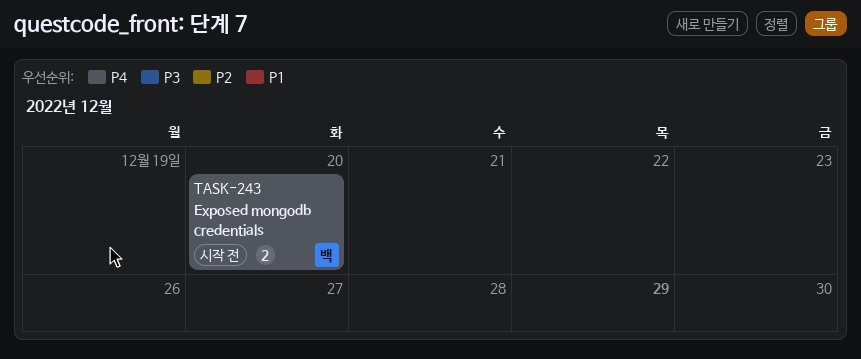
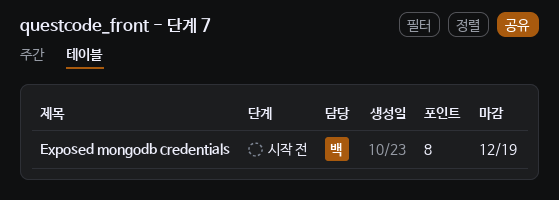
Exposed mongodb credentials, estimate: 2 -> 8
Exposed mongodb credentials, due: Dec 20 -> Dec 19

